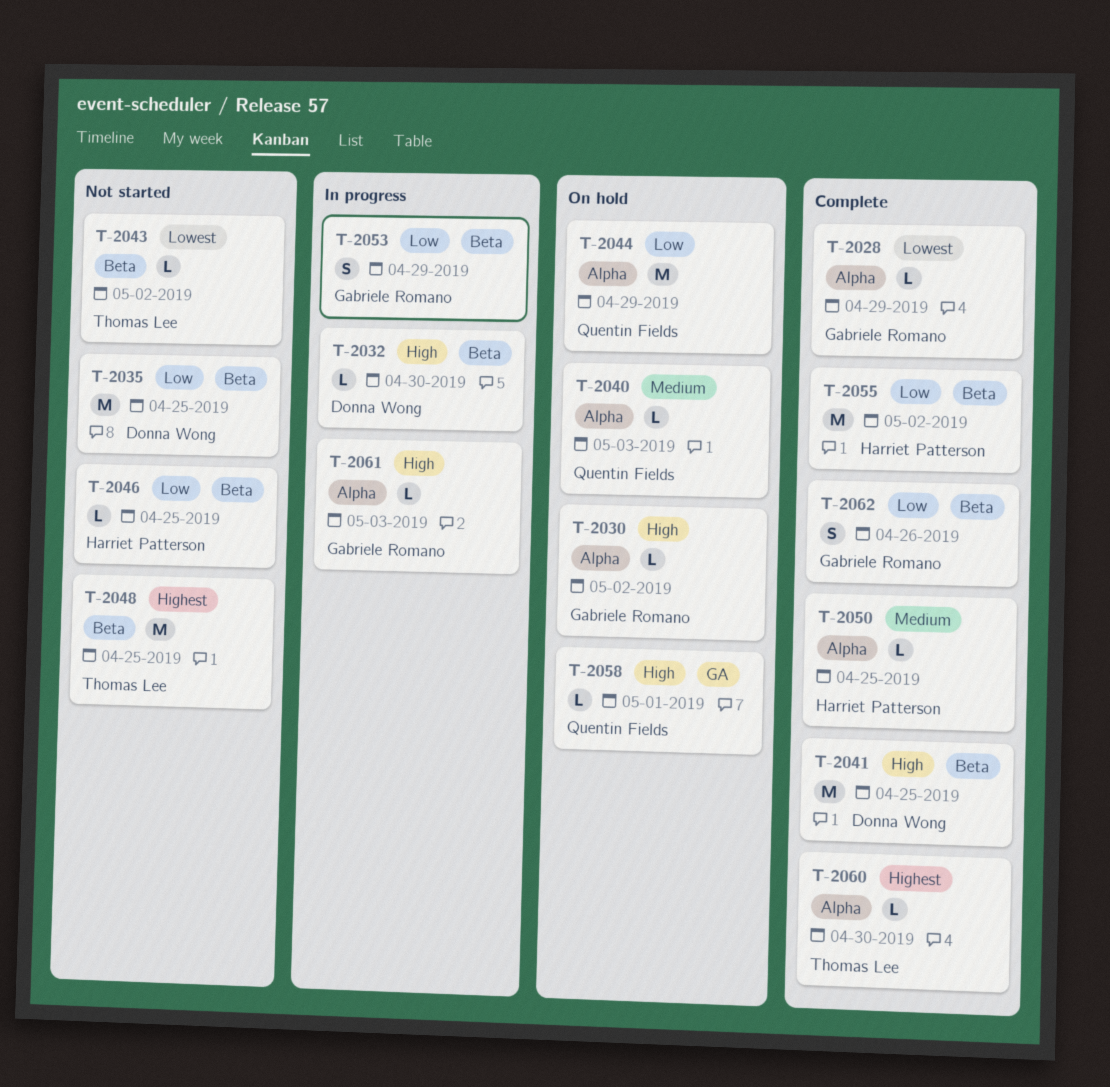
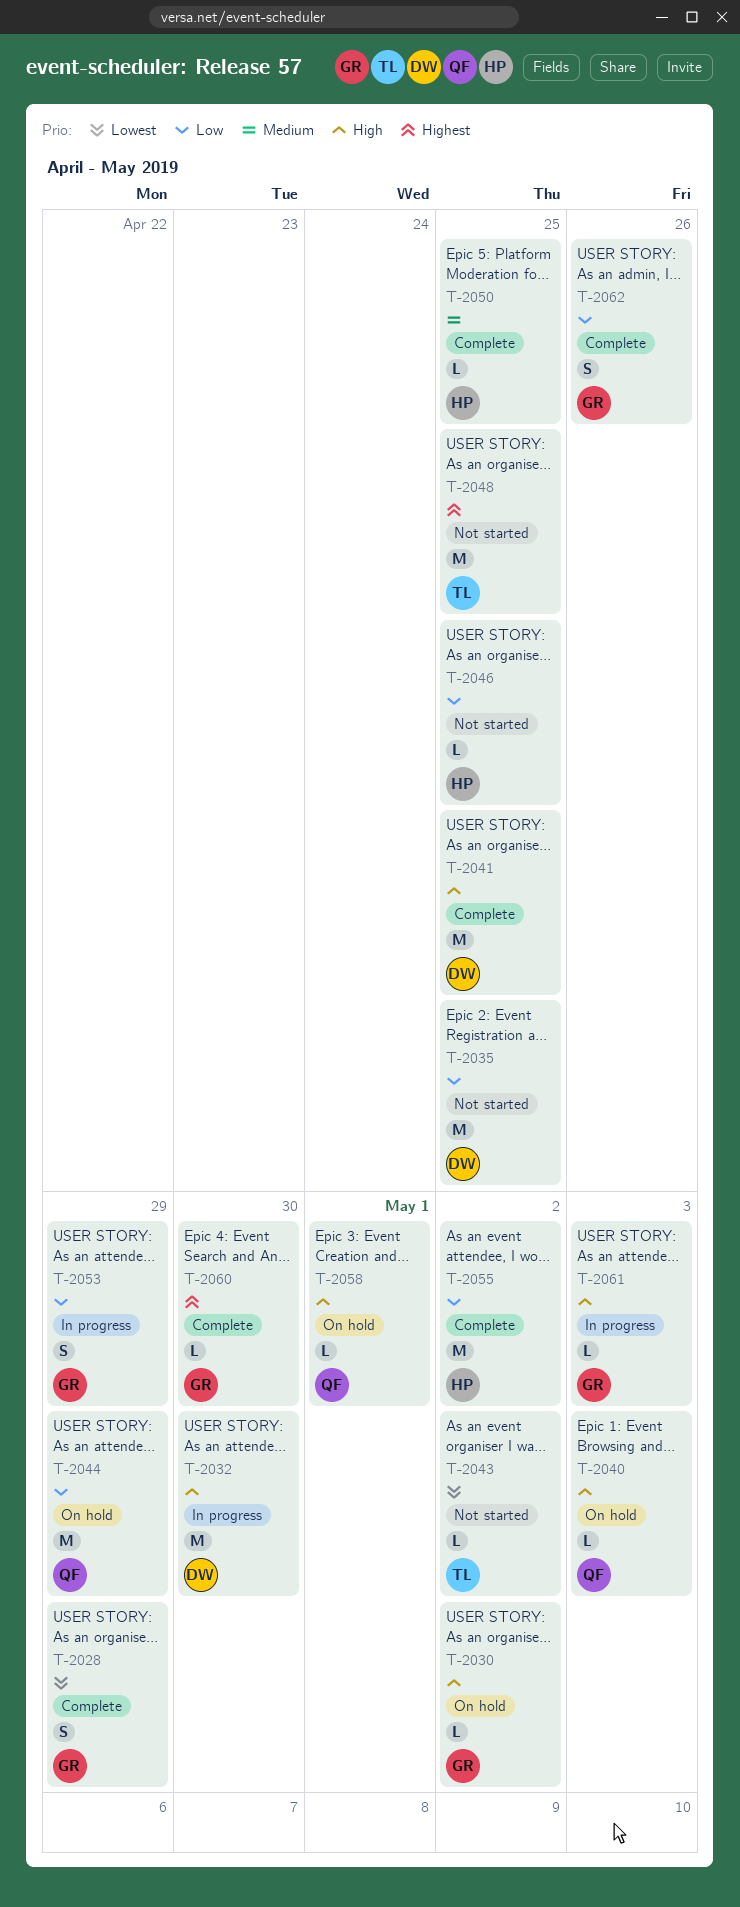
T-2028, estimate: L -> S
T-2032, estimate: L -> M
T-2040, priority: Medium -> High
T-2060, owner: Thomas Lee -> Gabriele Romano

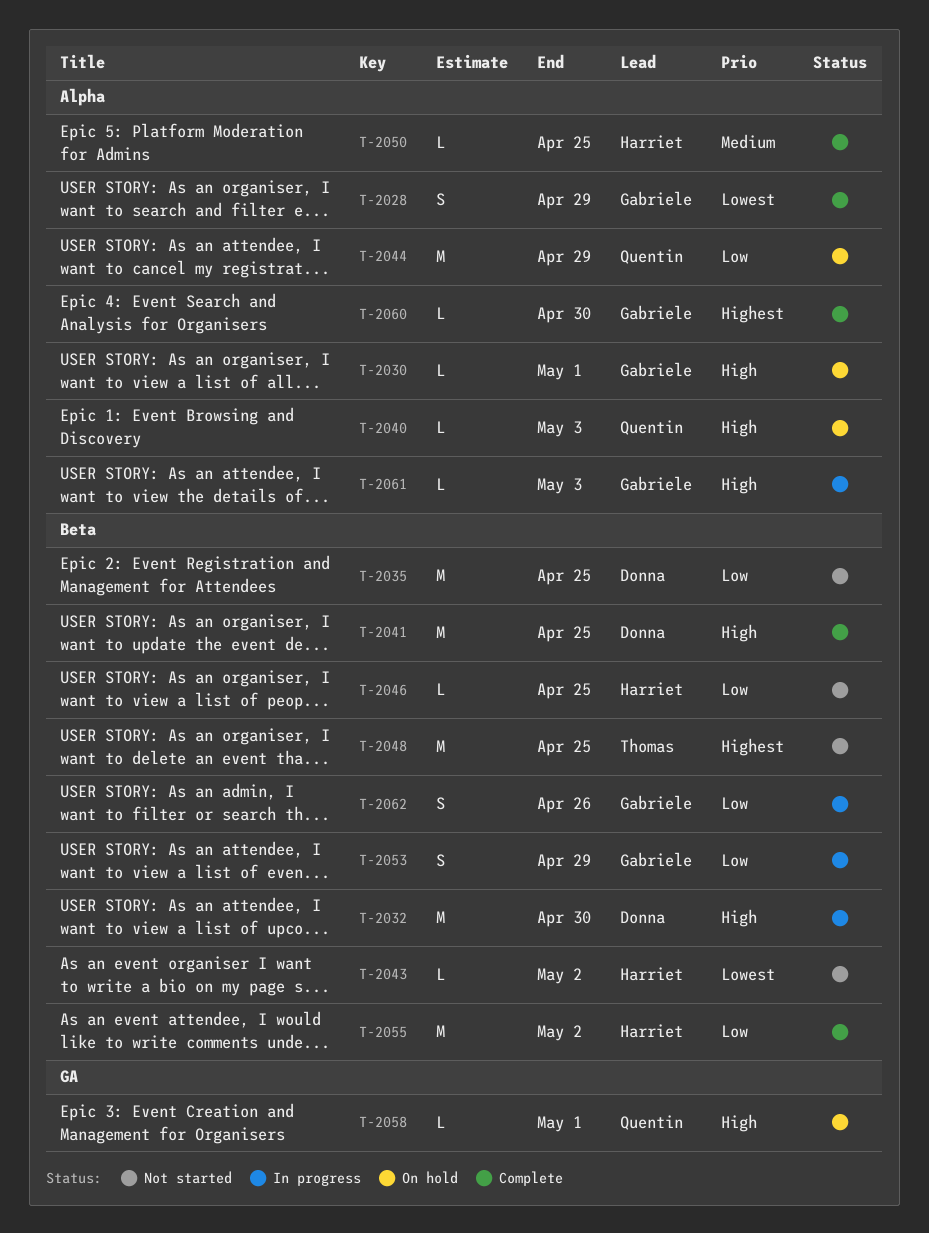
T-2030, due: May 2 -> May 1
T-2043, owner: Thomas -> Harriet
T-2062, status: Complete -> In progress

